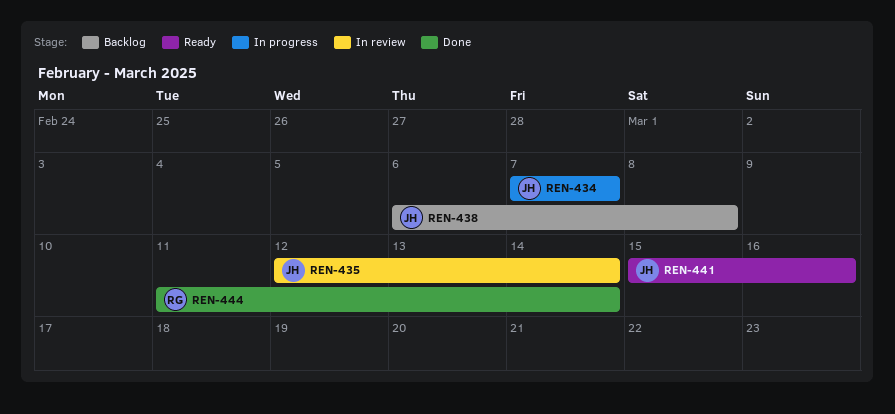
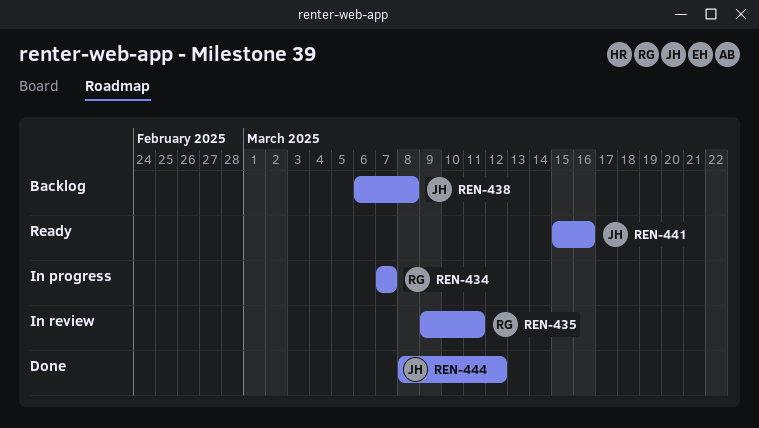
REN-434, owner: JH -> RG
REN-435, owner: JH -> RG
REN-435, start: Mar 12 -> Mar 9
REN-435, due: Mar 14 -> Mar 11
REN-444, owner: RG -> JH
REN-444, start: Mar 11 -> Mar 8
REN-444, due: Mar 14 -> Mar 12

